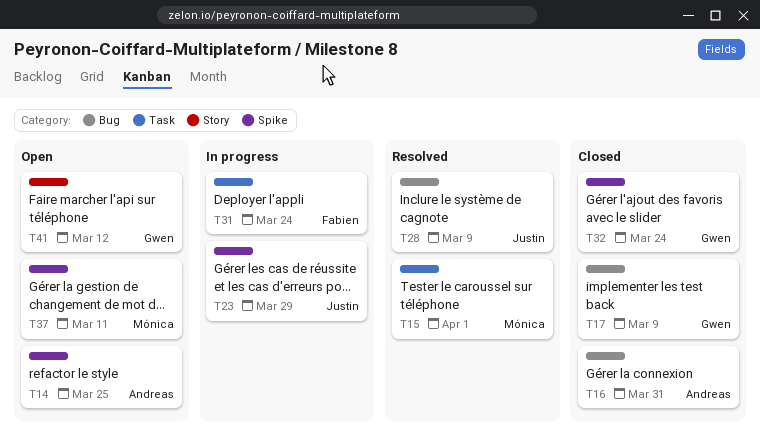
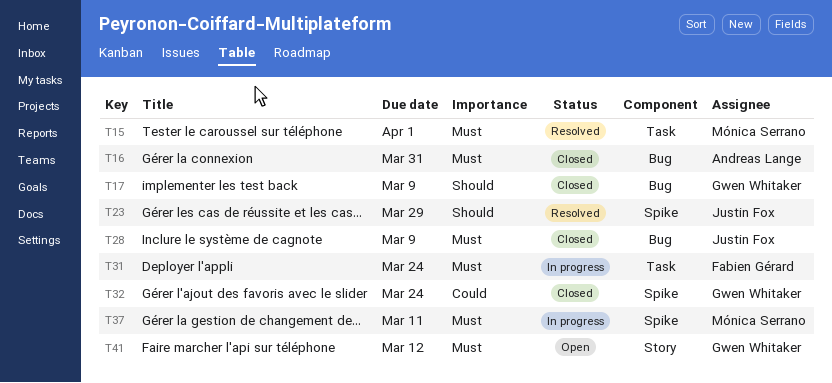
T14: present -> none
T23, status: In progress -> Resolved
T28, status: Resolved -> Closed
T37, status: Open -> In progress

